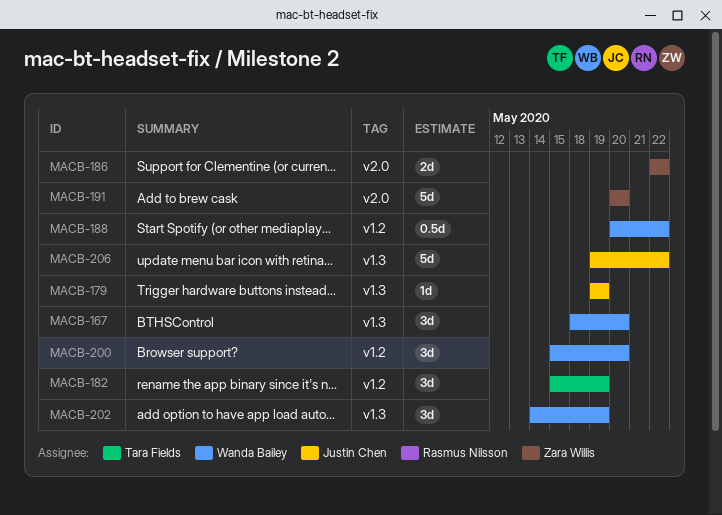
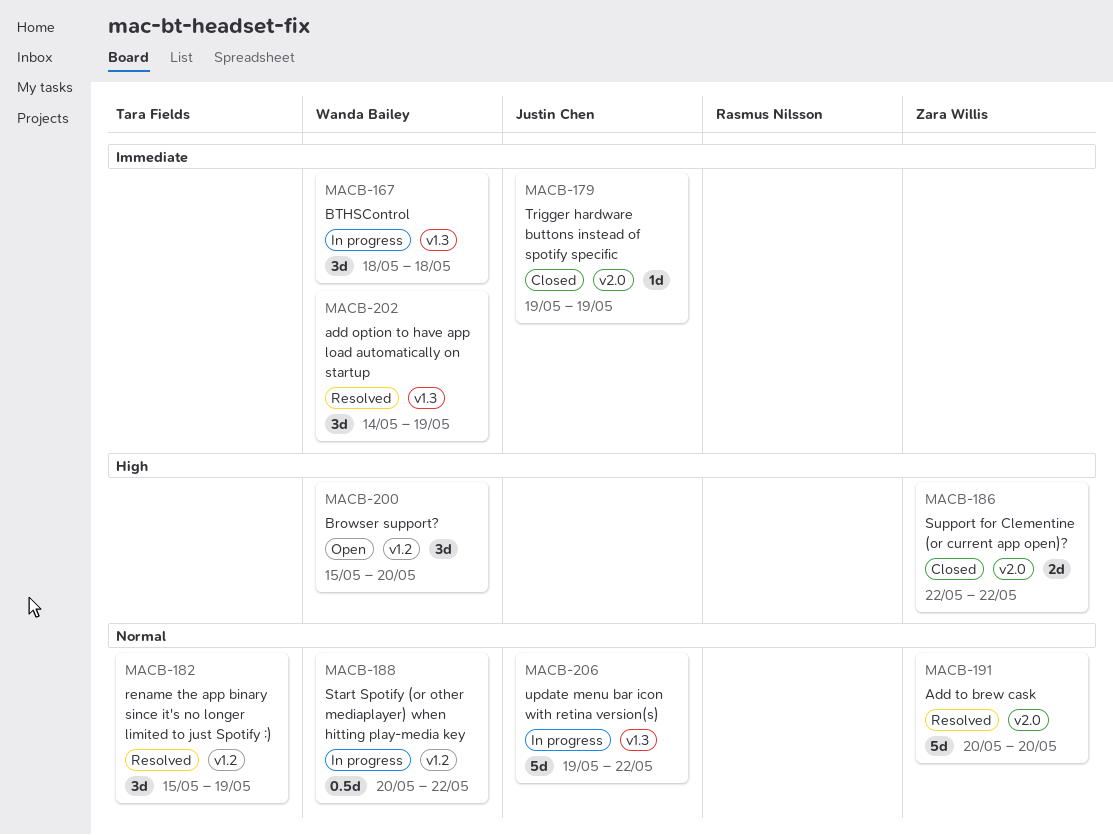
MACB-167, due: May 20 -> May 18
MACB-179, label: v1.3 -> v2.0

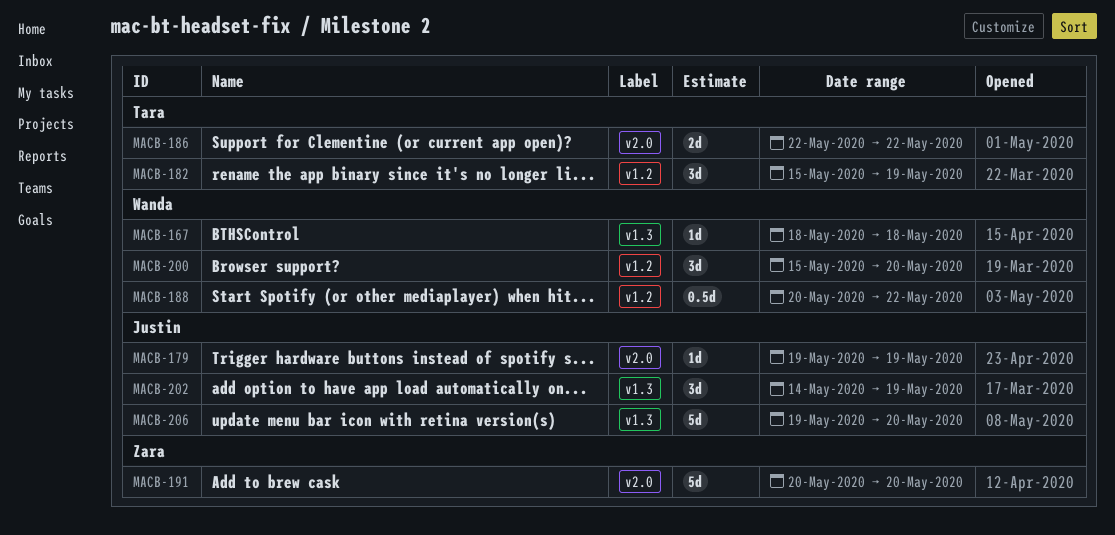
MACB-167, estimate: 3d -> 1d
MACB-186, owner: Zara Willis -> Tara Fields
MACB-202, owner: Wanda Bailey -> Justin Chen
MACB-206, due: May 22 -> May 20

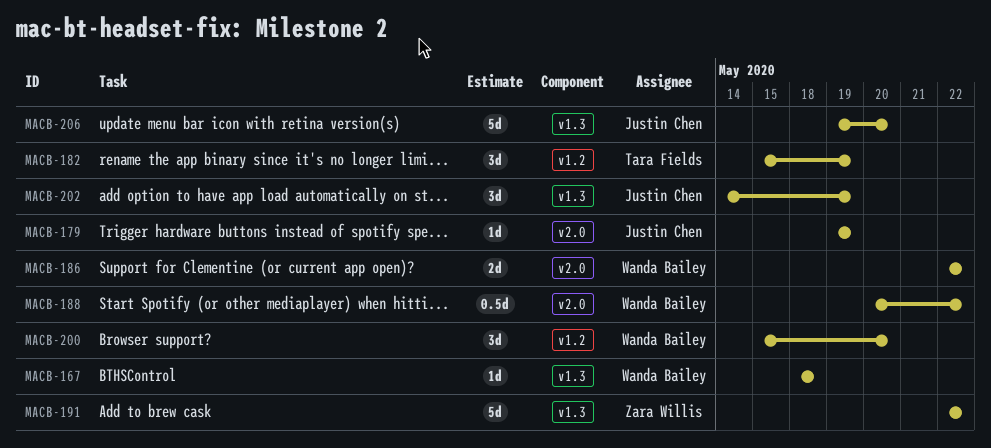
MACB-186, owner: Tara Fields -> Wanda Bailey
MACB-188, label: v1.2 -> v2.0
MACB-191, label: v2.0 -> v1.3
MACB-191, start: May 20 -> May 22
MACB-191, due: May 20 -> May 22

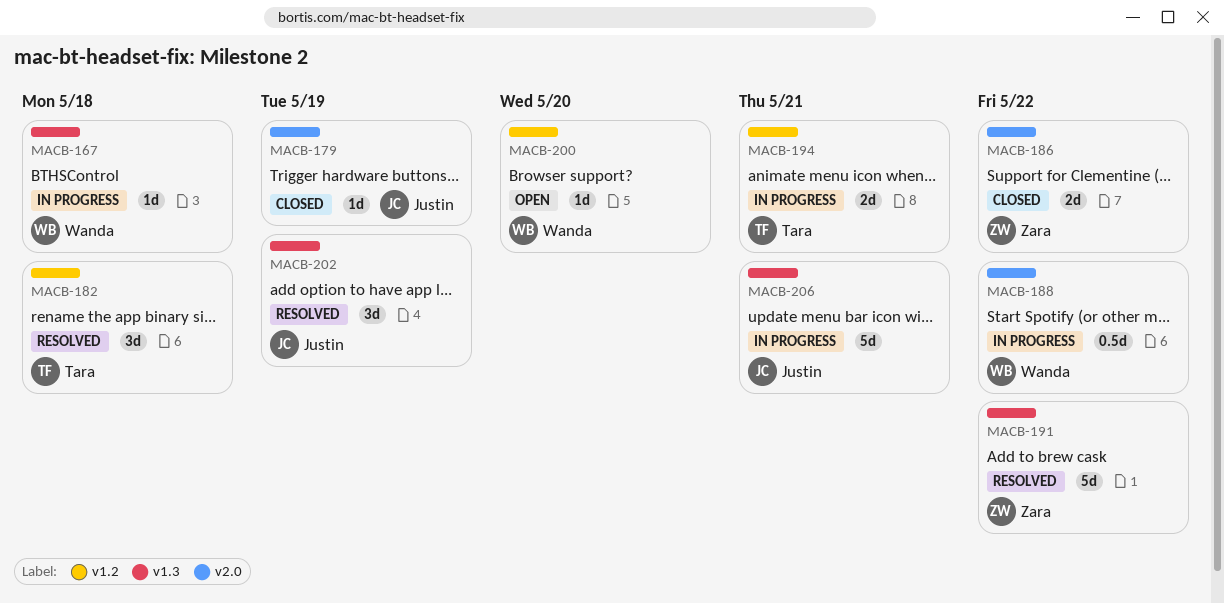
MACB-182, due: May 19 -> May 18
MACB-186, owner: Wanda Bailey -> Zara Willis
MACB-194: none -> present
MACB-200, estimate: 3d -> 1d
MACB-206, due: May 20 -> May 21

